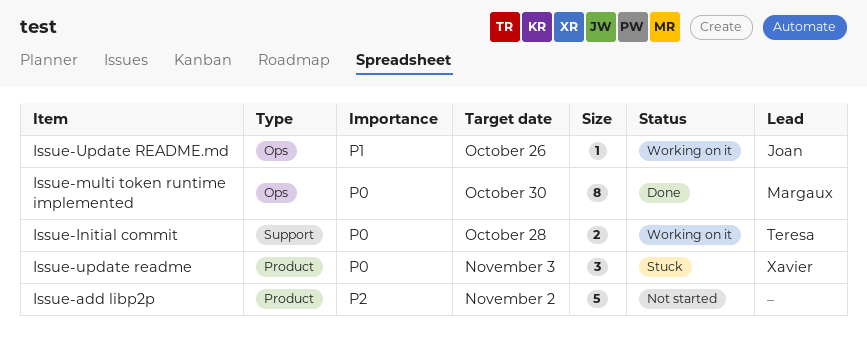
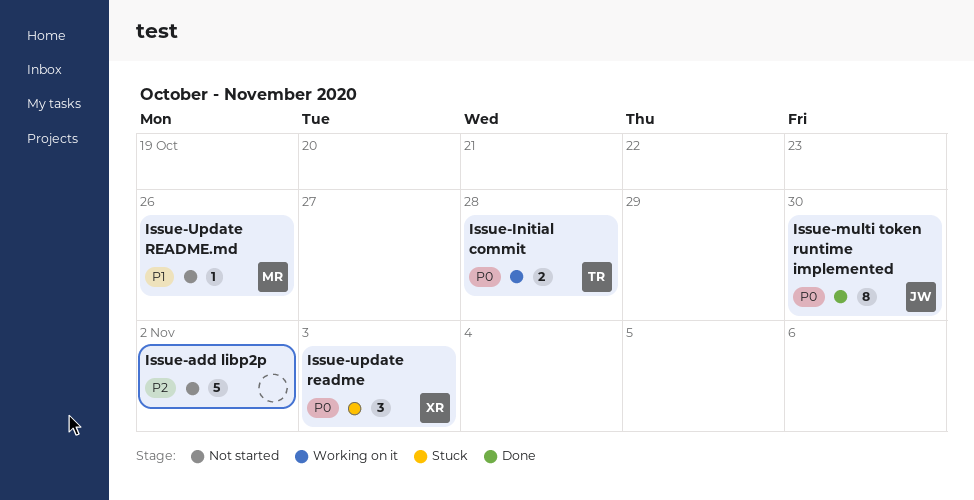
Issue-multi token runtime implemented, owner: Margaux -> Joan
Issue-Update README.md, status: Working on it -> Not started
Issue-Update README.md, owner: Joan -> Margaux

